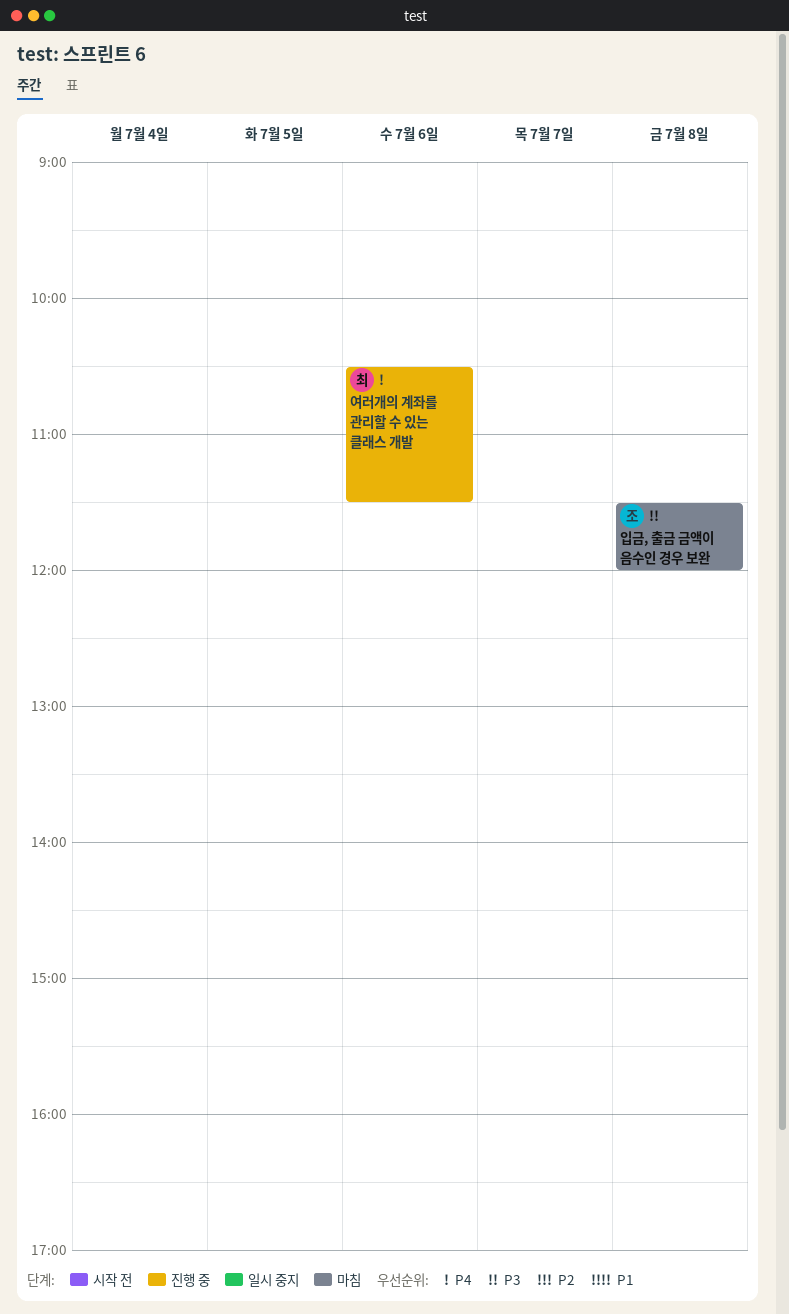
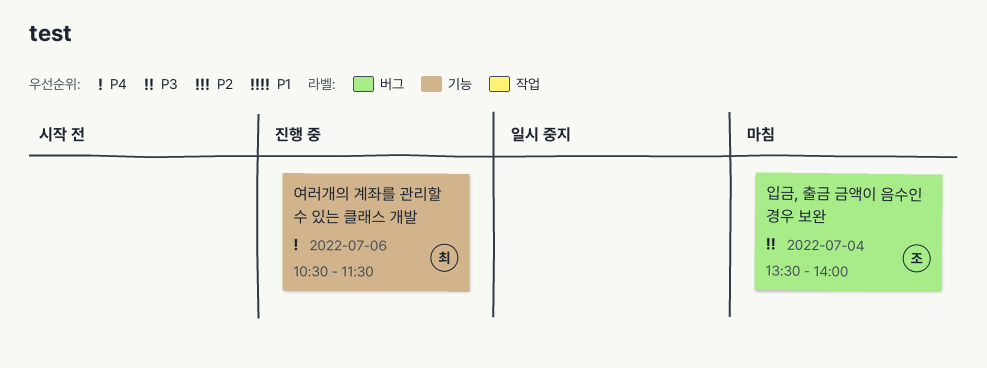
입금, 출금 금액이 음수인 경우 보완, day: Jul 8 -> Jul 4
입금, 출금 금액이 음수인 경우 보완, begins: 11:30 -> 13:30
입금, 출금 금액이 음수인 경우 보완, ends: 12:00 -> 14:00

